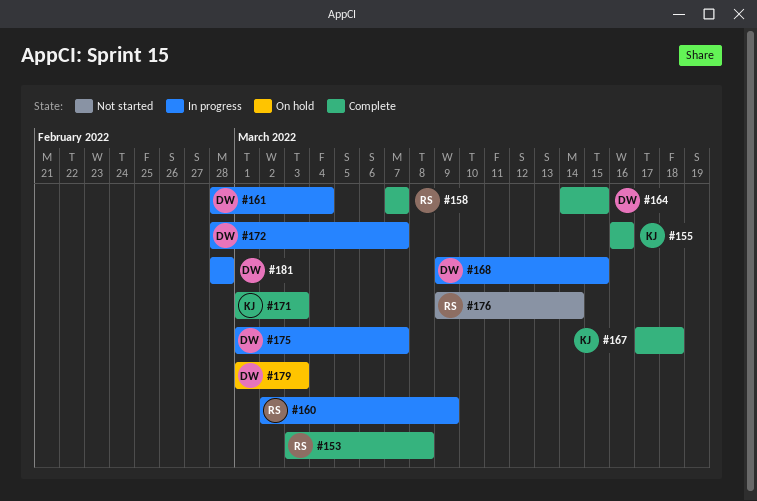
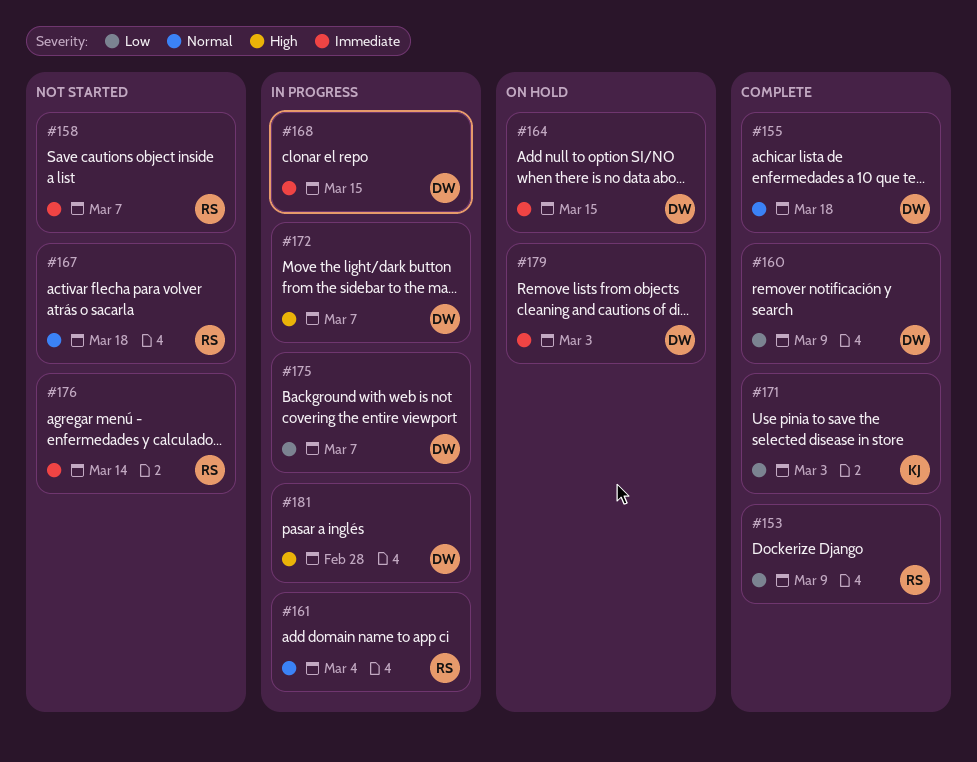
#153, due: Mar 8 -> Mar 9
#155, owner: KJ -> DW
#155, due: Mar 16 -> Mar 18
#158, status: Complete -> Not started
#160, status: In progress -> Complete
#160, owner: RS -> DW
#161, owner: DW -> RS
#164, status: Complete -> On hold
#167, status: Complete -> Not started
#167, owner: KJ -> RS

